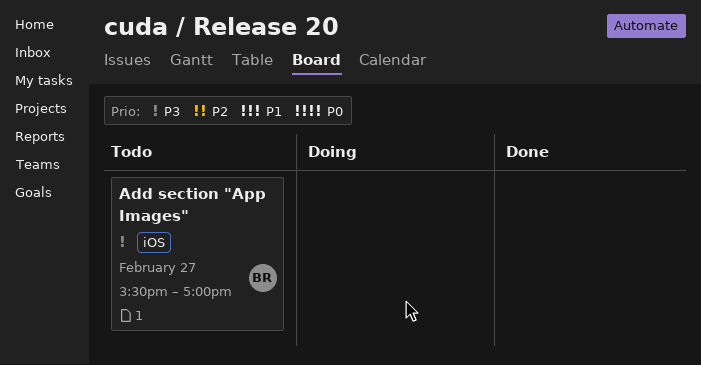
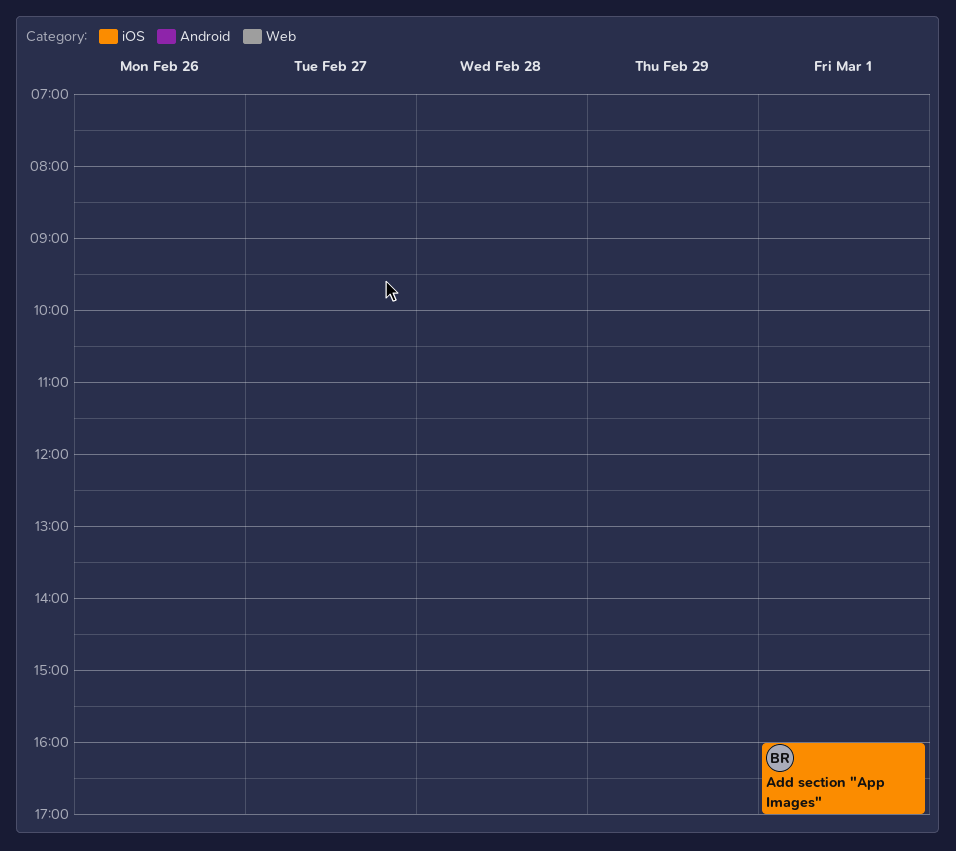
Add section "App Images", day: Feb 27 -> Mar 1
Add section "App Images", begins: 15:30 -> 16:00

